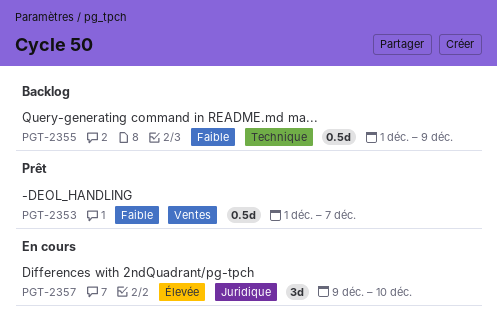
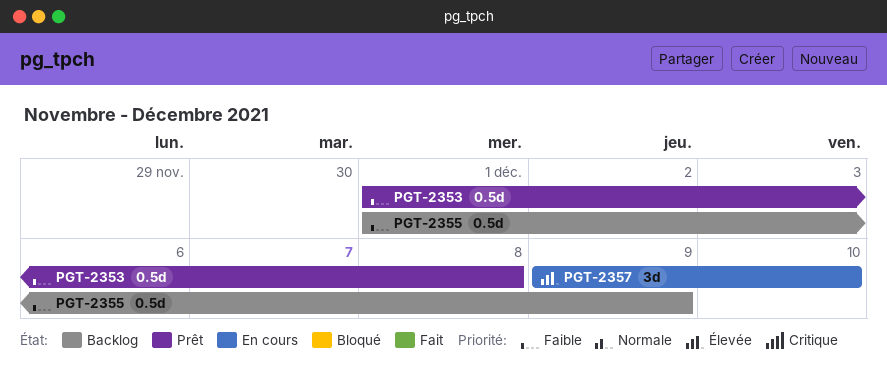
PGT-2353, due: Dec 7 -> Dec 8

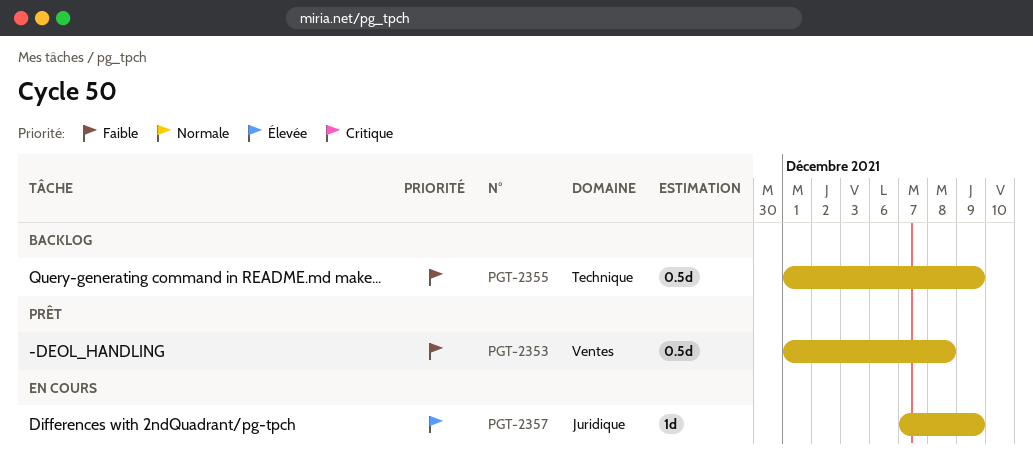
PGT-2357, estimate: 3d -> 1d
PGT-2357, start: Dec 9 -> Dec 7
PGT-2357, due: Dec 10 -> Dec 9

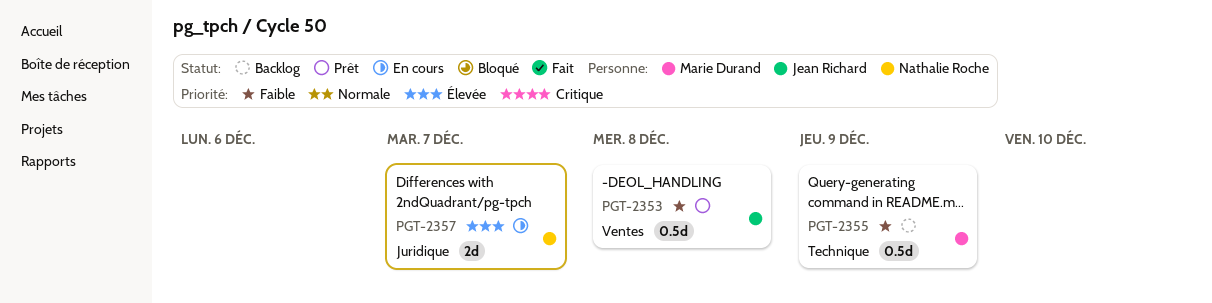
PGT-2357, estimate: 1d -> 2d
PGT-2357, due: Dec 9 -> Dec 7

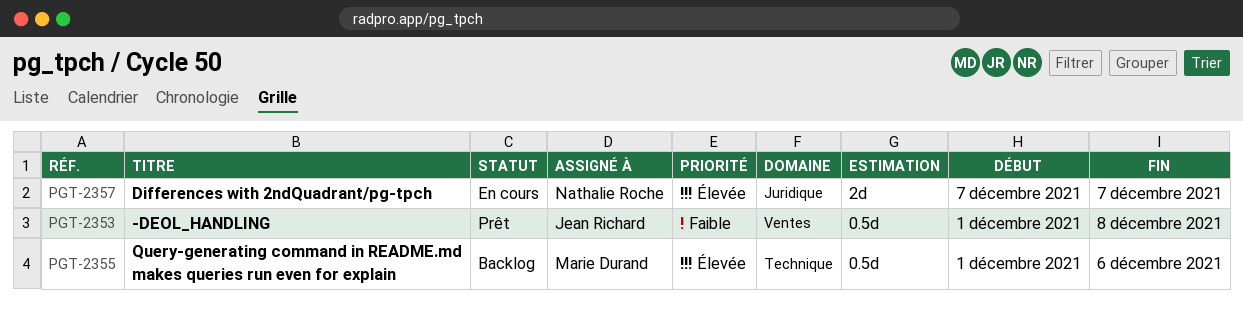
PGT-2355, priority: Faible -> Élevée
PGT-2355, due: Dec 9 -> Dec 6

